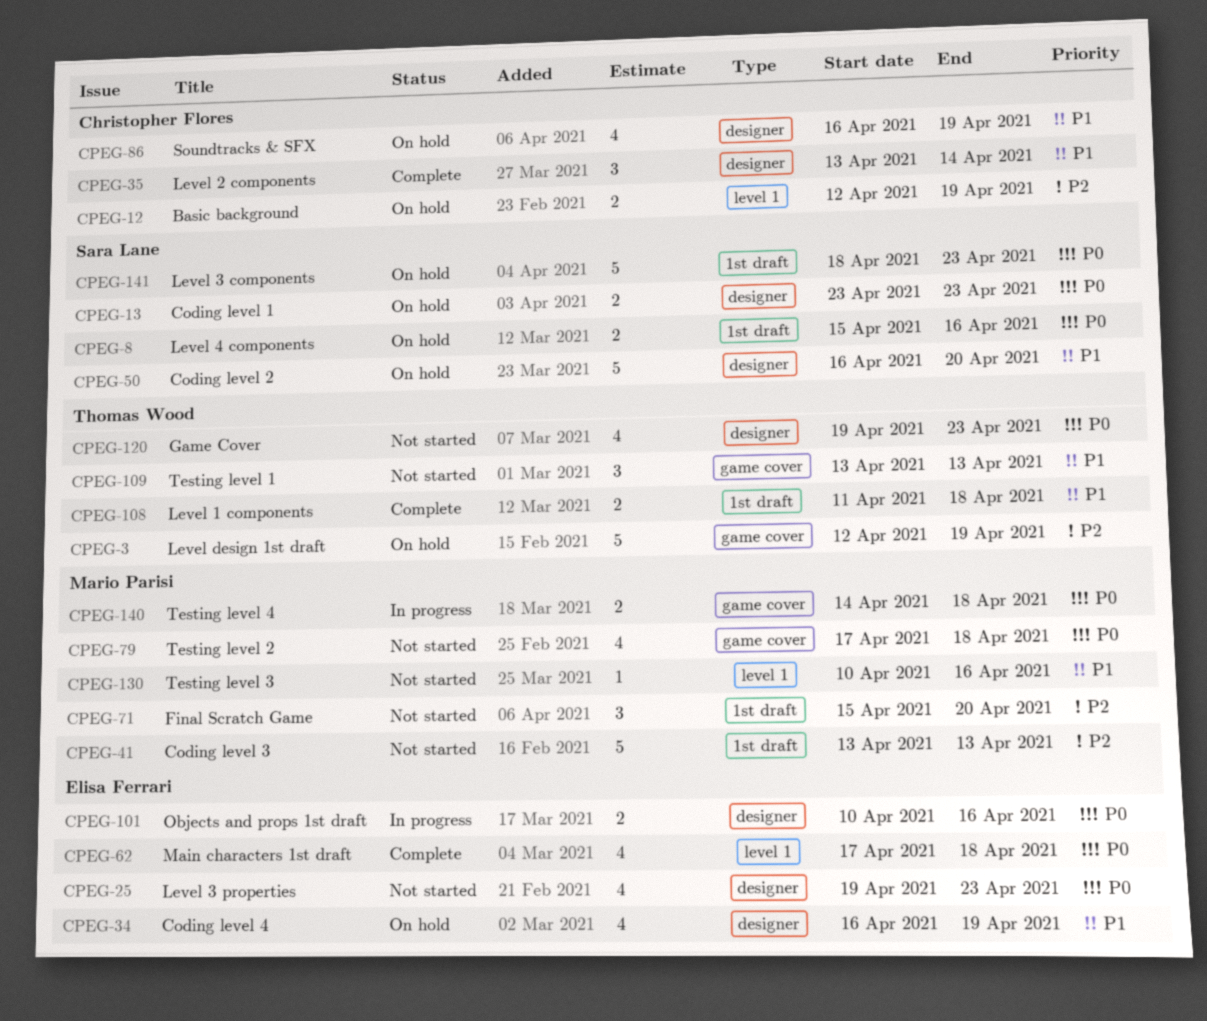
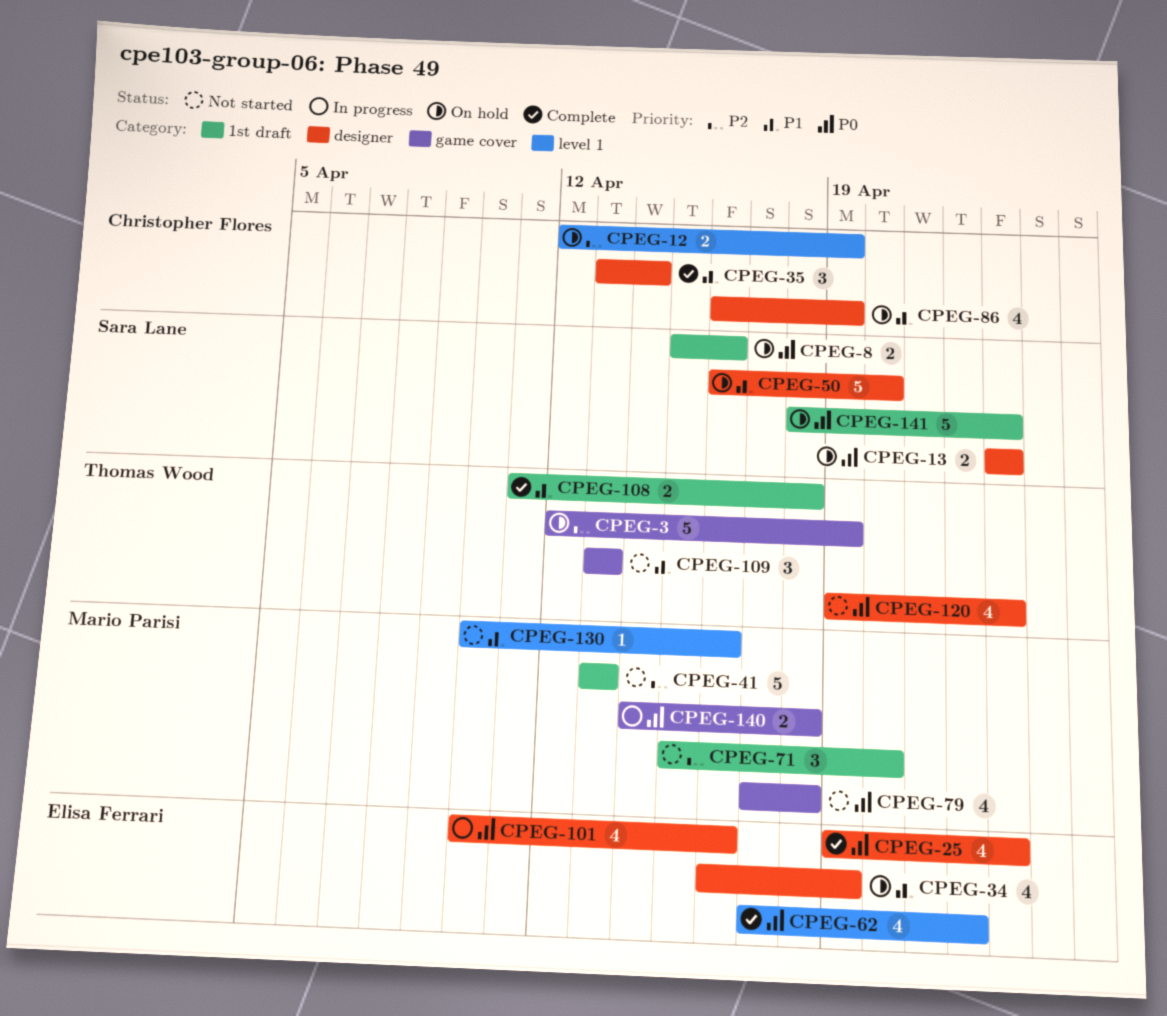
CPEG-25, status: Not started -> Complete
CPEG-62, due: Apr 18 -> Apr 22
CPEG-101, estimate: 2 -> 4

